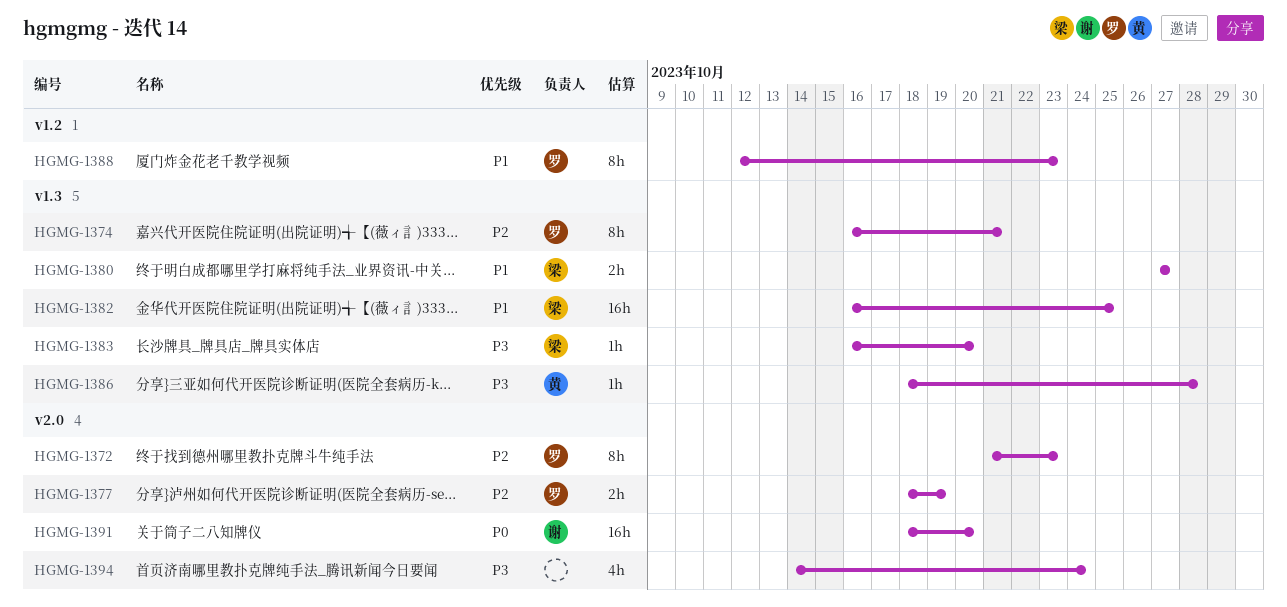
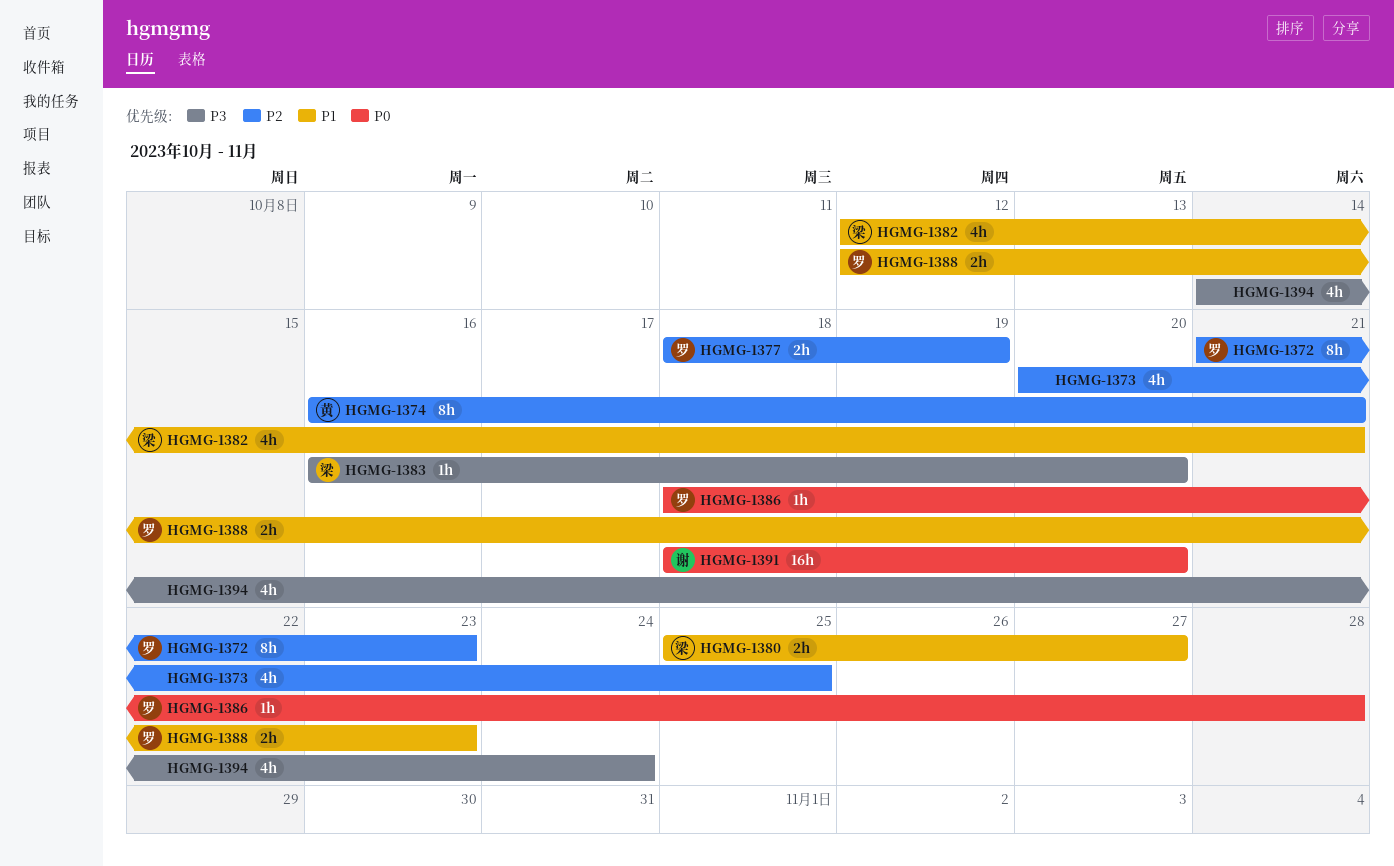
HGMG-1373: none -> present
HGMG-1374, owner: 罗 -> 黄
HGMG-1380, start: Oct 27 -> Oct 25
HGMG-1382, estimate: 16h -> 4h
HGMG-1382, start: Oct 16 -> Oct 12
HGMG-1382, due: Oct 25 -> Oct 21
HGMG-1386, owner: 黄 -> 罗
HGMG-1386, priority: P3 -> P0
HGMG-1388, estimate: 8h -> 2h

